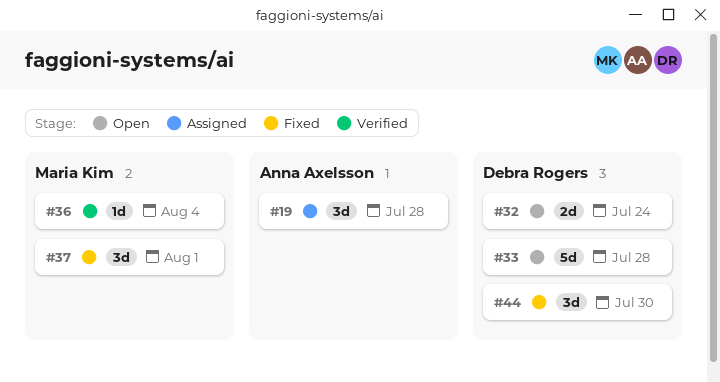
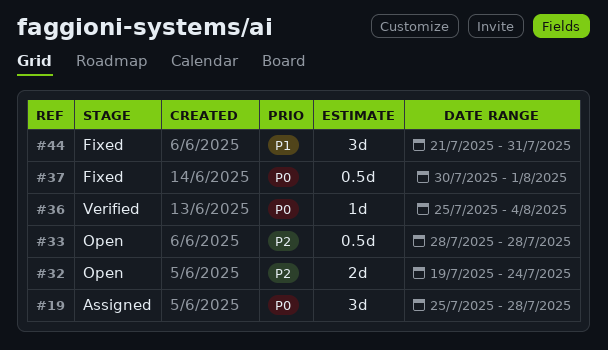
#33, estimate: 5d -> 0.5d
#37, estimate: 3d -> 0.5d
#44, due: Jul 30 -> Jul 31

